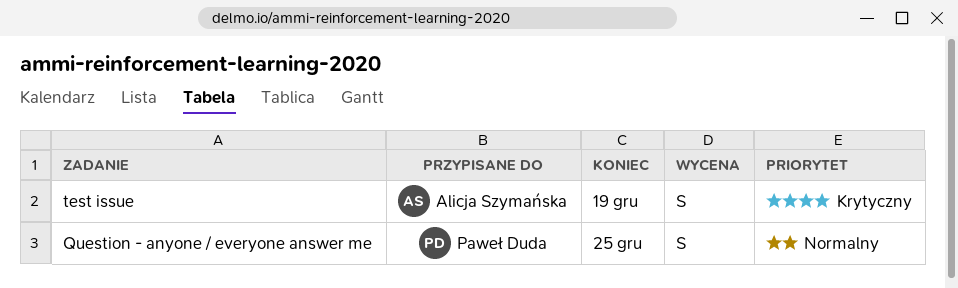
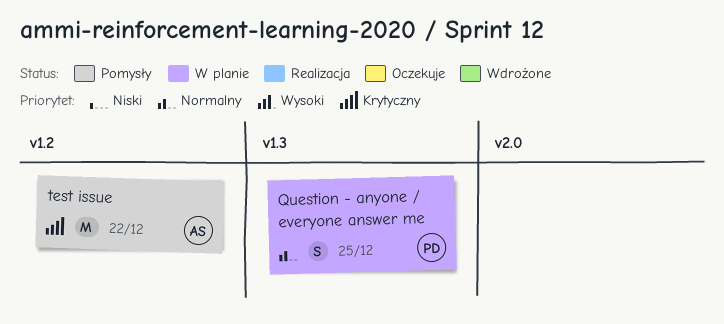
test issue, estimate: S -> M
test issue, due: Dec 19 -> Dec 22

